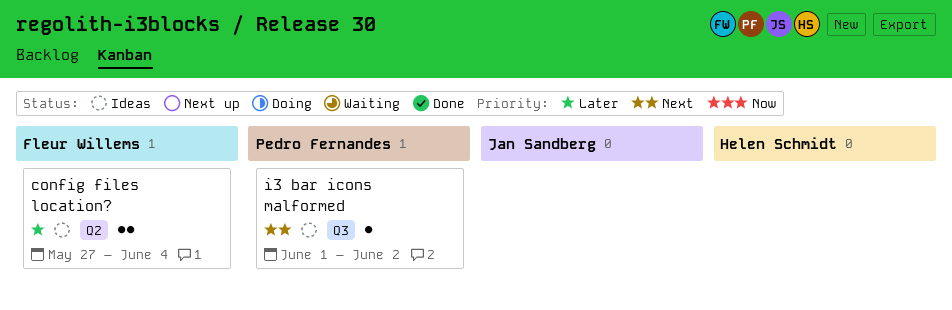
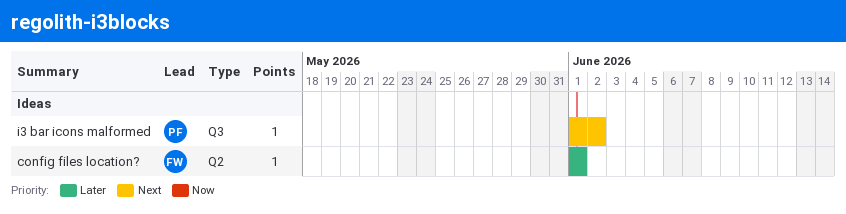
config files location?, estimate: 2 -> 1
config files location?, start: May 27 -> Jun 1
config files location?, due: Jun 4 -> Jun 1

